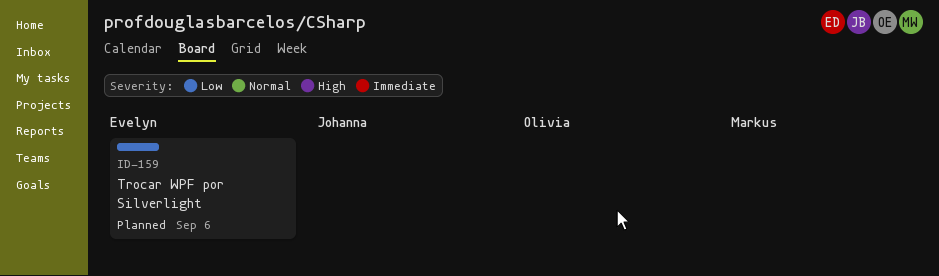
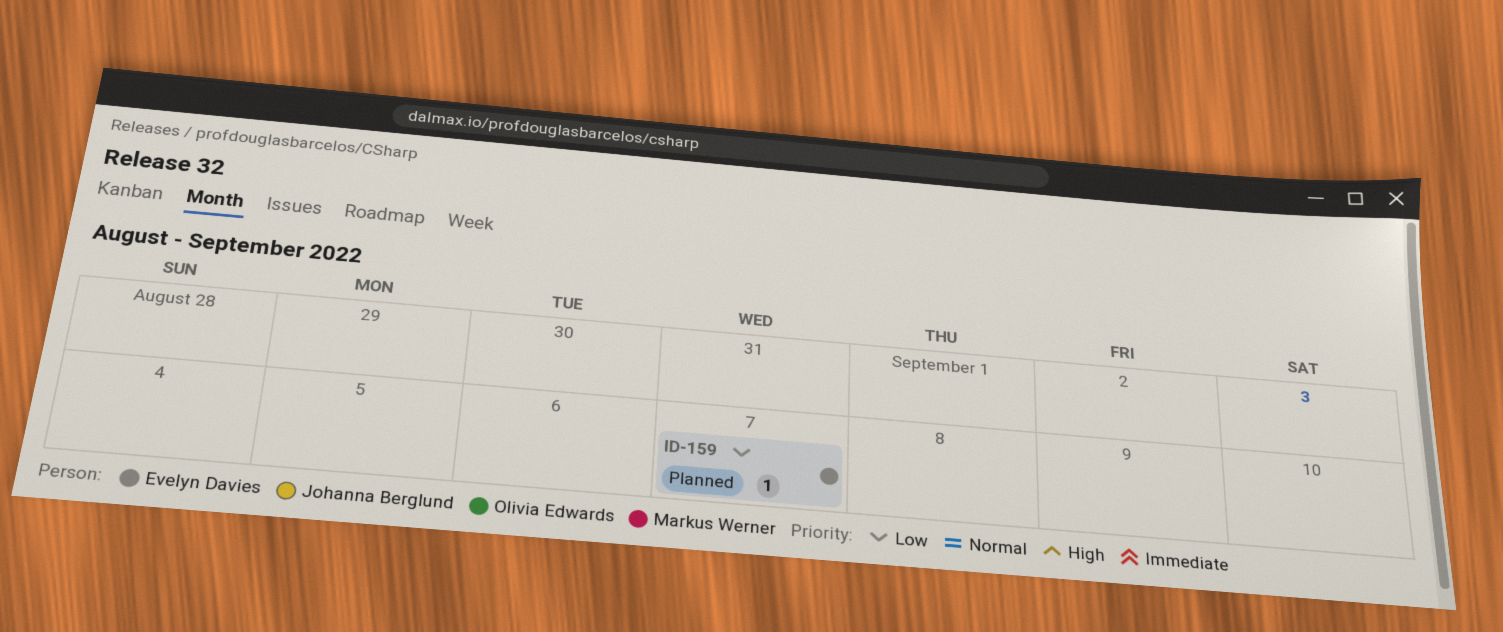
ID-159, due: Sep 6 -> Sep 7

